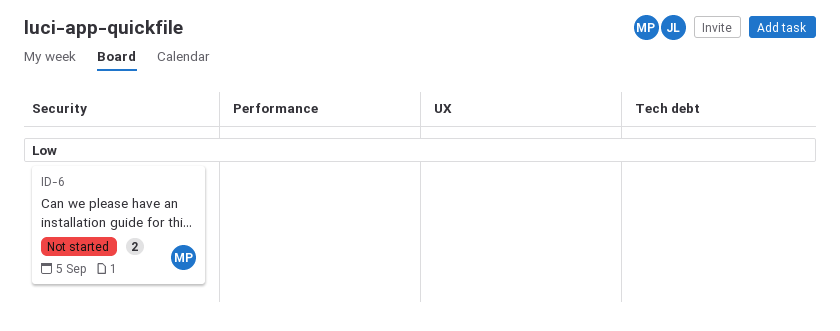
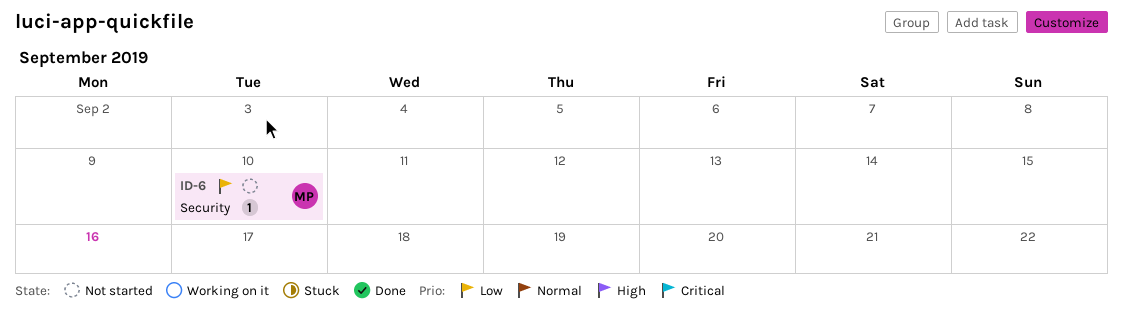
ID-6, estimate: 2 -> 1
ID-6, due: Sep 5 -> Sep 10

